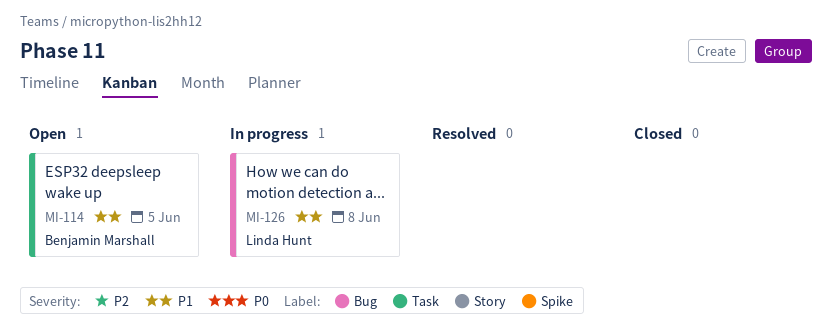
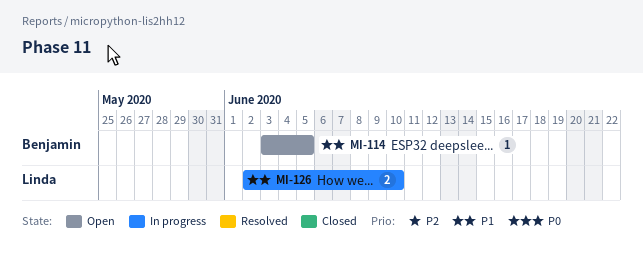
MI-126, due: Jun 8 -> Jun 10

